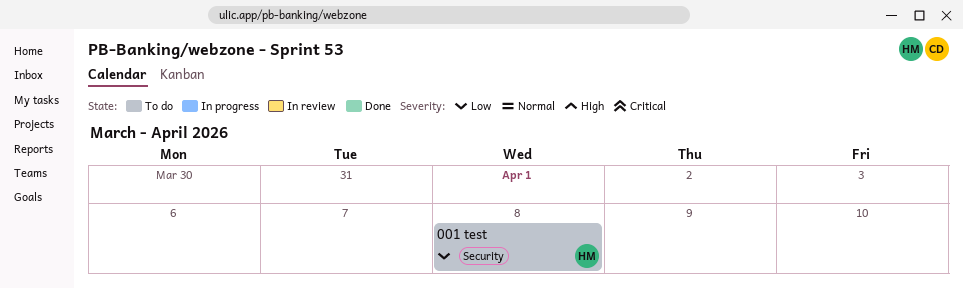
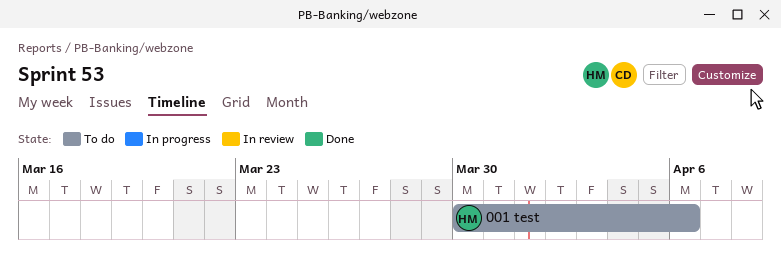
001 test, due: Apr 8 -> Apr 6

